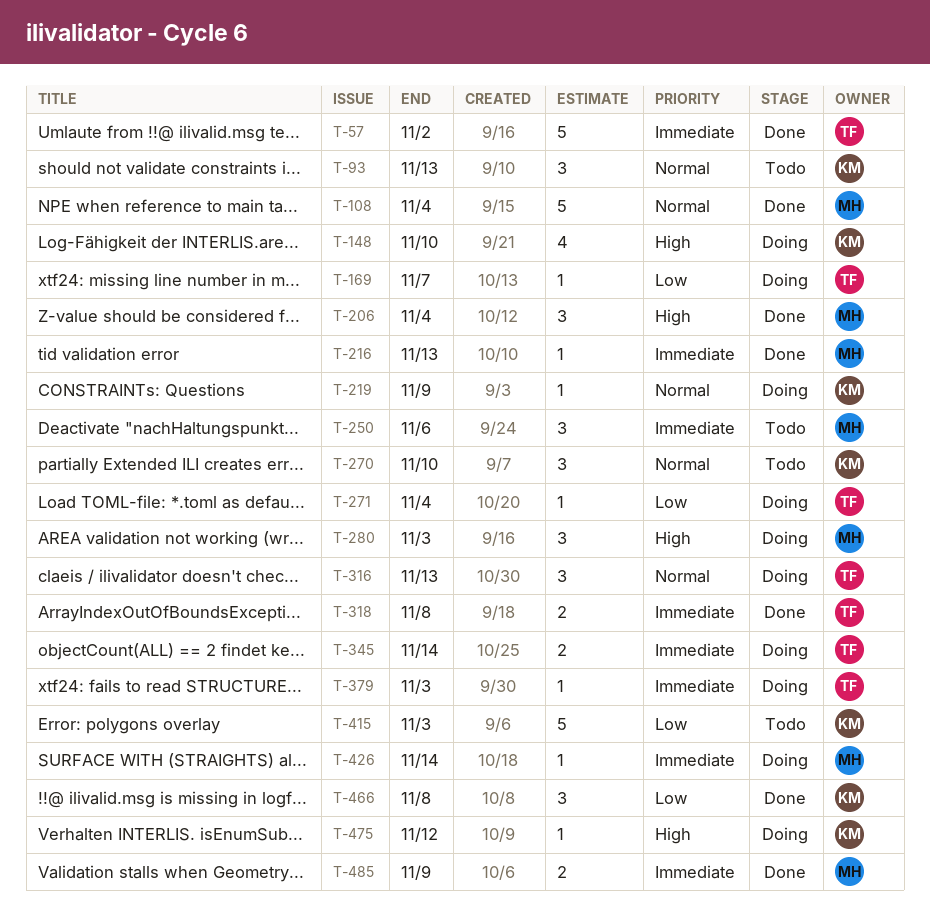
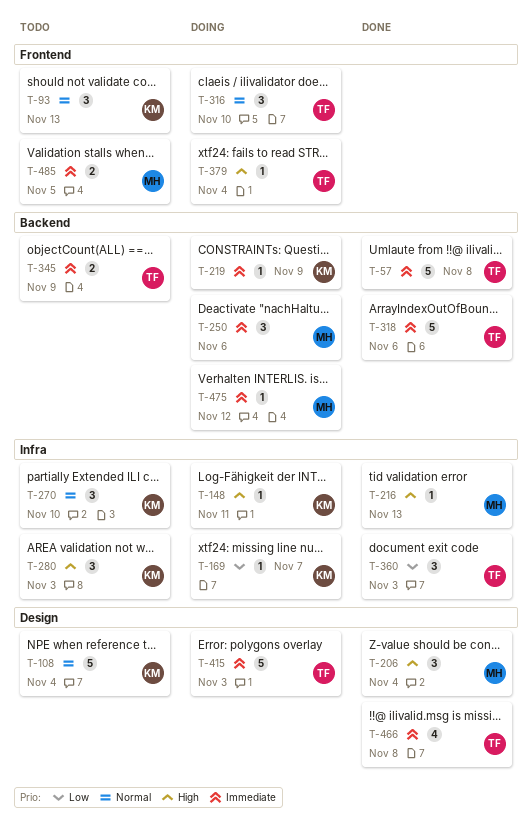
T-57, due: Nov 2 -> Nov 8
T-108, status: Done -> Todo
T-108, owner: MH -> KM
T-148, estimate: 4 -> 1
T-148, due: Nov 10 -> Nov 11
T-169, owner: TF -> KM
T-216, priority: Immediate -> High
T-219, priority: Normal -> Immediate
T-250, status: Todo -> Doing
T-271: present -> none
T-280, status: Doing -> Todo
T-280, owner: MH -> KM
T-316, due: Nov 13 -> Nov 10
T-318, estimate: 2 -> 5
T-318, due: Nov 8 -> Nov 6
T-345, status: Doing -> Todo
T-345, due: Nov 14 -> Nov 9
T-360: none -> present
T-379, priority: Immediate -> High
T-379, due: Nov 3 -> Nov 4
T-415, status: Todo -> Doing
T-415, owner: KM -> TF
T-415, priority: Low -> Immediate
T-426: present -> none
T-466, owner: KM -> TF
T-466, priority: Low -> Immediate
T-466, estimate: 3 -> 4
T-475, owner: KM -> MH
T-475, priority: High -> Immediate
T-485, status: Done -> Todo
T-485, due: Nov 9 -> Nov 5

